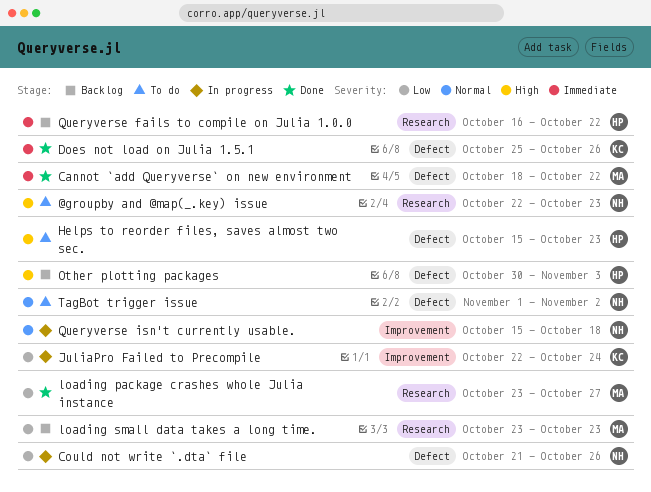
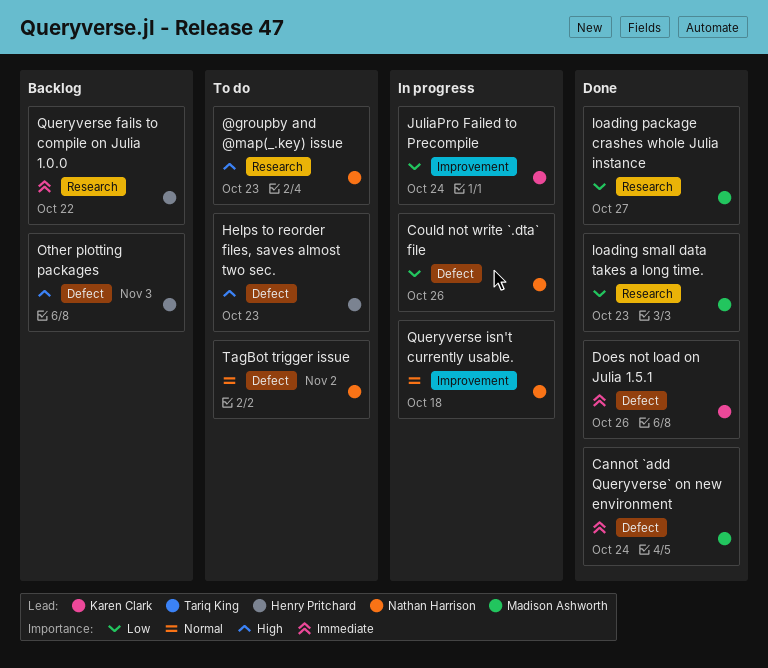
Cannot `add Queryverse` on new environment, due: Oct 22 -> Oct 24
loading small data takes a long time., status: Backlog -> Done

